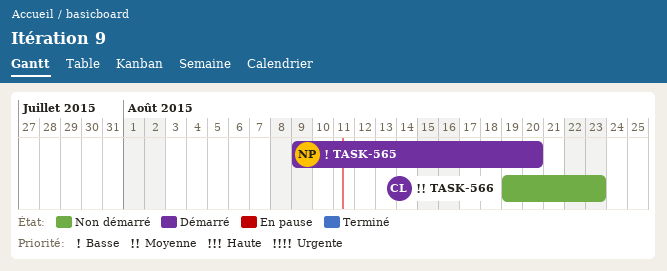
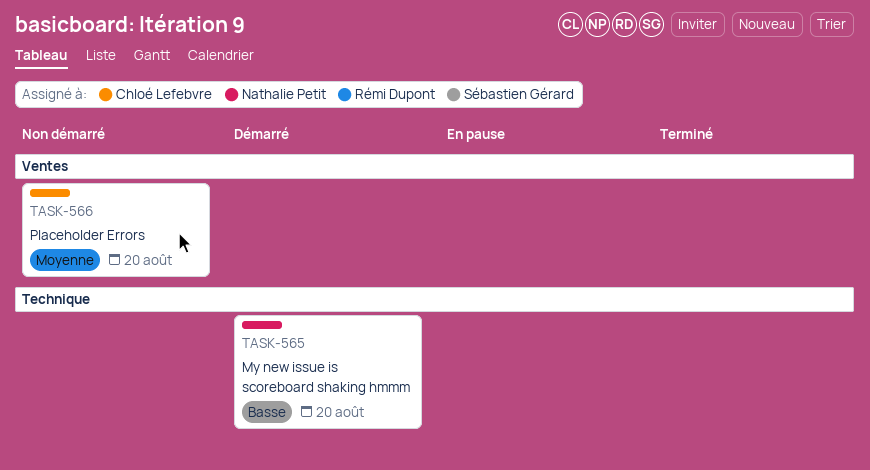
TASK-566, due: Aug 23 -> Aug 20

